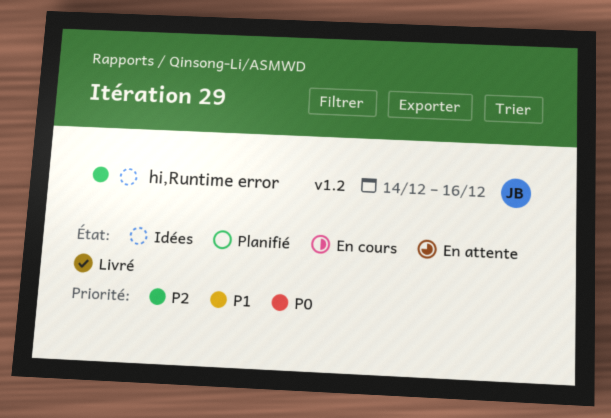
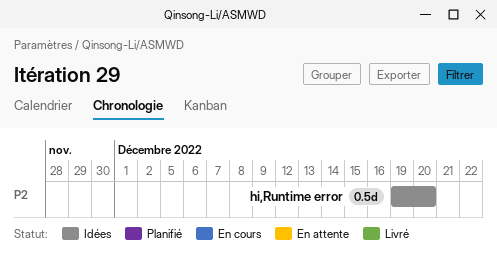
hi,Runtime error, start: Dec 14 -> Dec 19
hi,Runtime error, due: Dec 16 -> Dec 20

